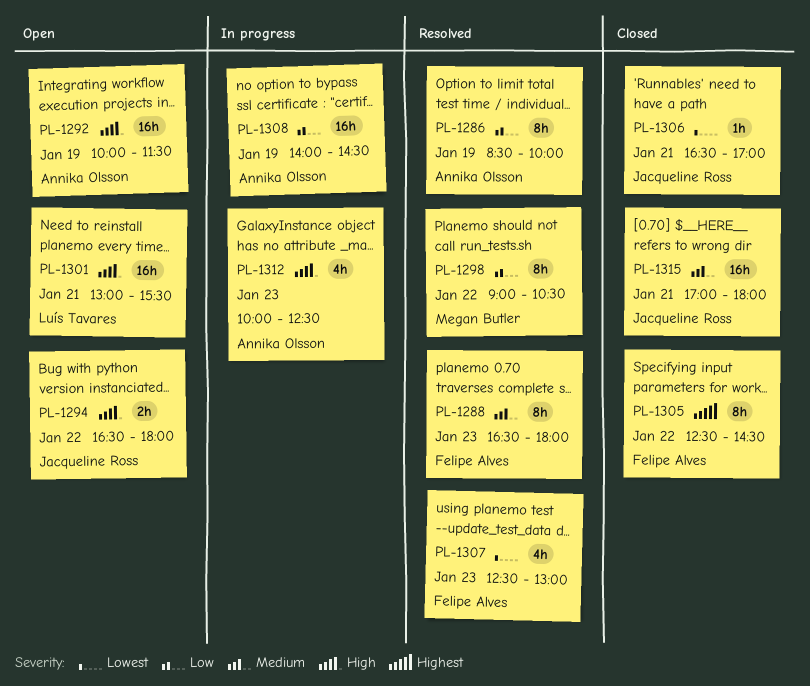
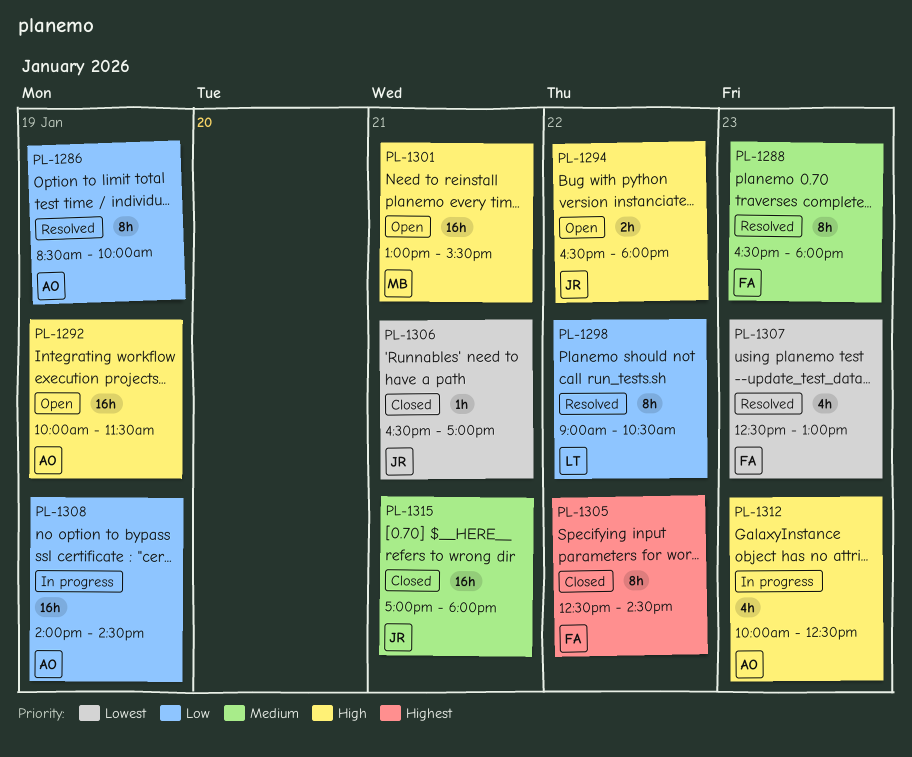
PL-1298, owner: Megan Butler -> Luís Tavares
PL-1301, owner: Luís Tavares -> Megan Butler

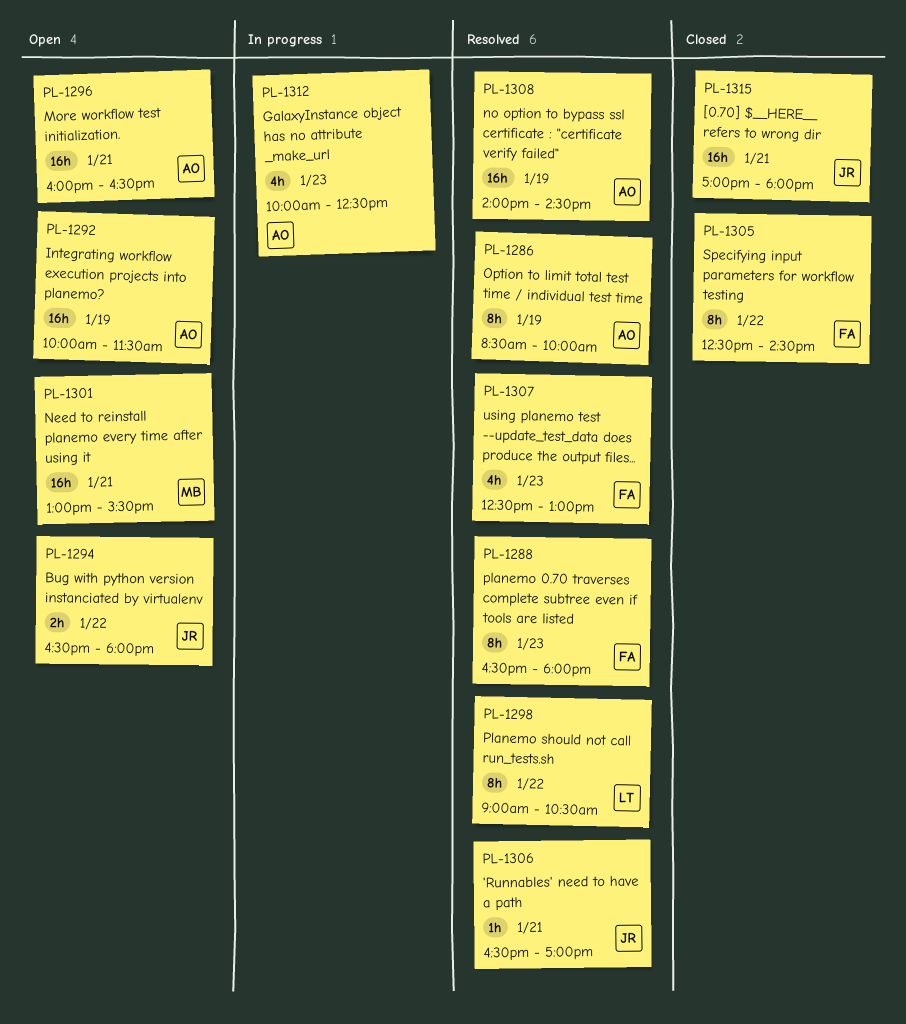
PL-1296: none -> present
PL-1306, status: Closed -> Resolved
PL-1308, status: In progress -> Resolved

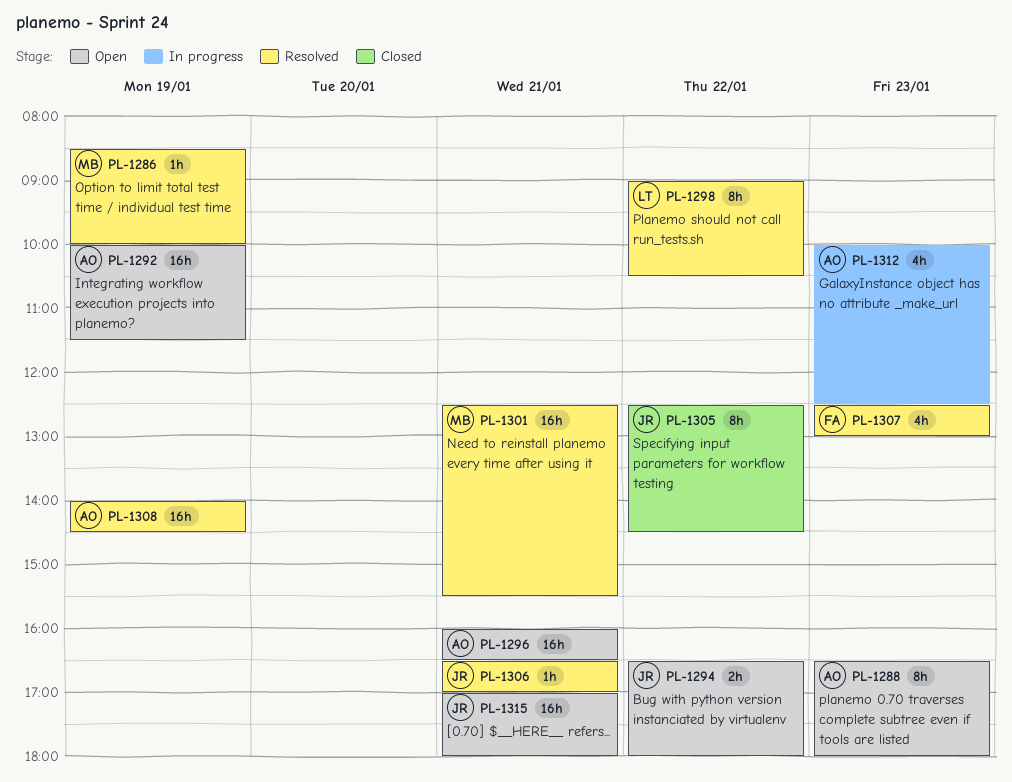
PL-1286, owner: AO -> MB
PL-1286, estimate: 8h -> 1h
PL-1288, status: Resolved -> Open
PL-1288, owner: FA -> AO
PL-1301, status: Open -> Resolved
PL-1301, begins: 13:00 -> 12:30
PL-1305, owner: FA -> JR
PL-1315, status: Closed -> Open

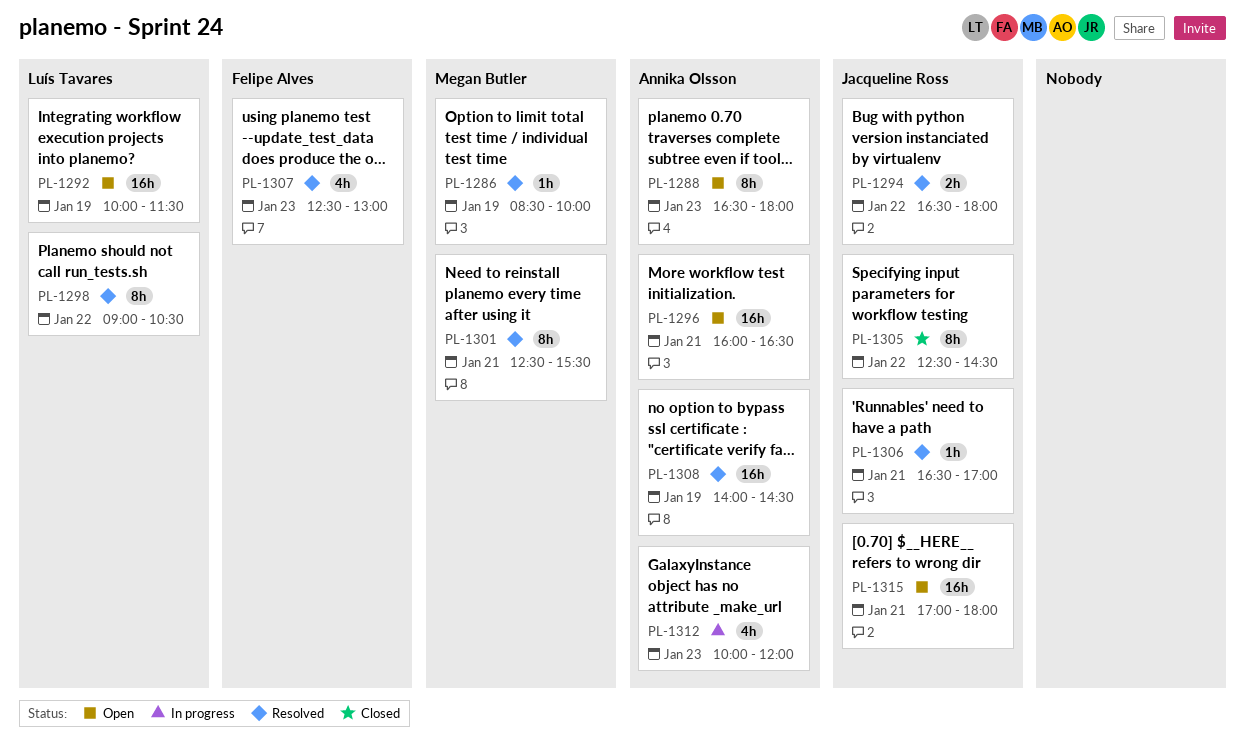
PL-1292, owner: Annika Olsson -> Luís Tavares
PL-1294, status: Open -> Resolved
PL-1301, estimate: 16h -> 8h
PL-1312, ends: 12:30 -> 12:00

